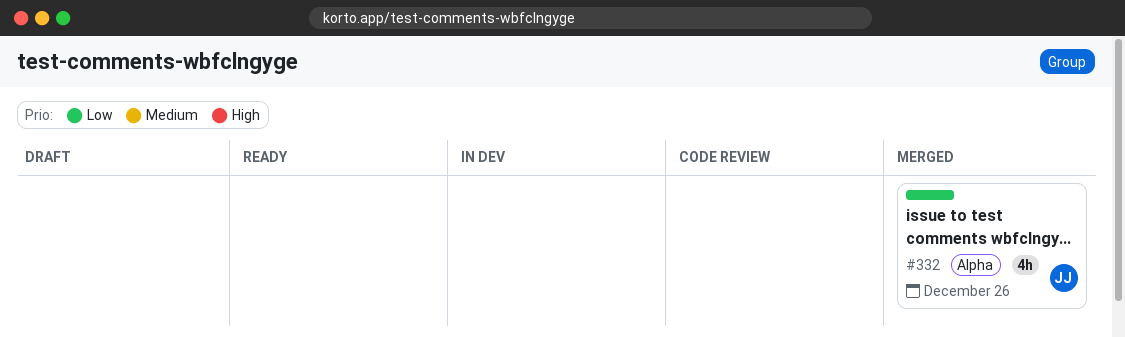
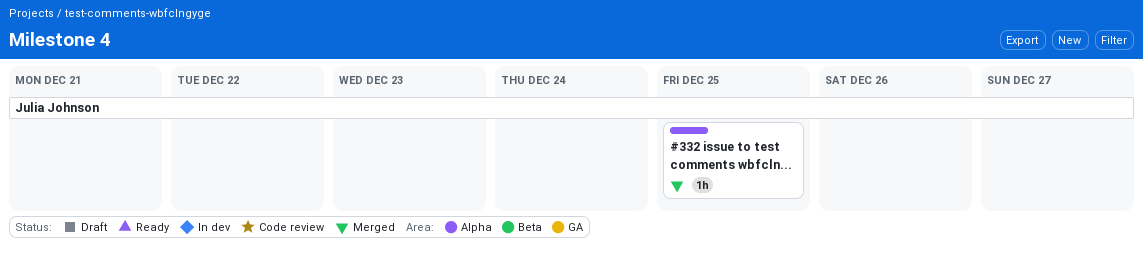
#332, estimate: 4h -> 1h
#332, due: Dec 26 -> Dec 25

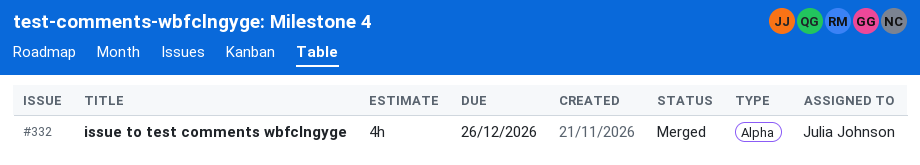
#332, estimate: 1h -> 4h
#332, due: Dec 25 -> Dec 26

